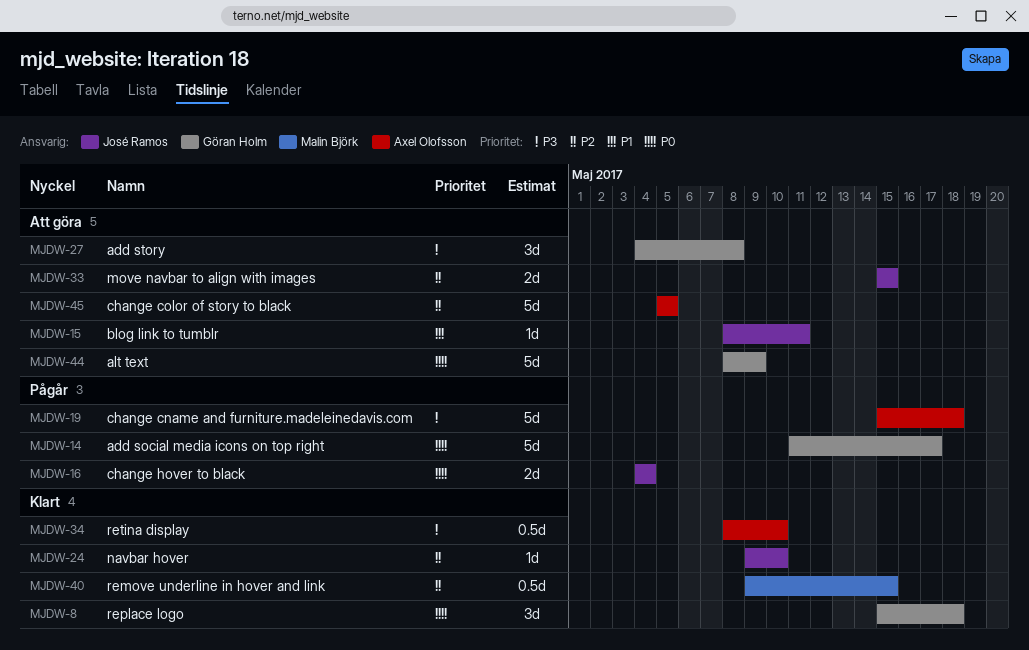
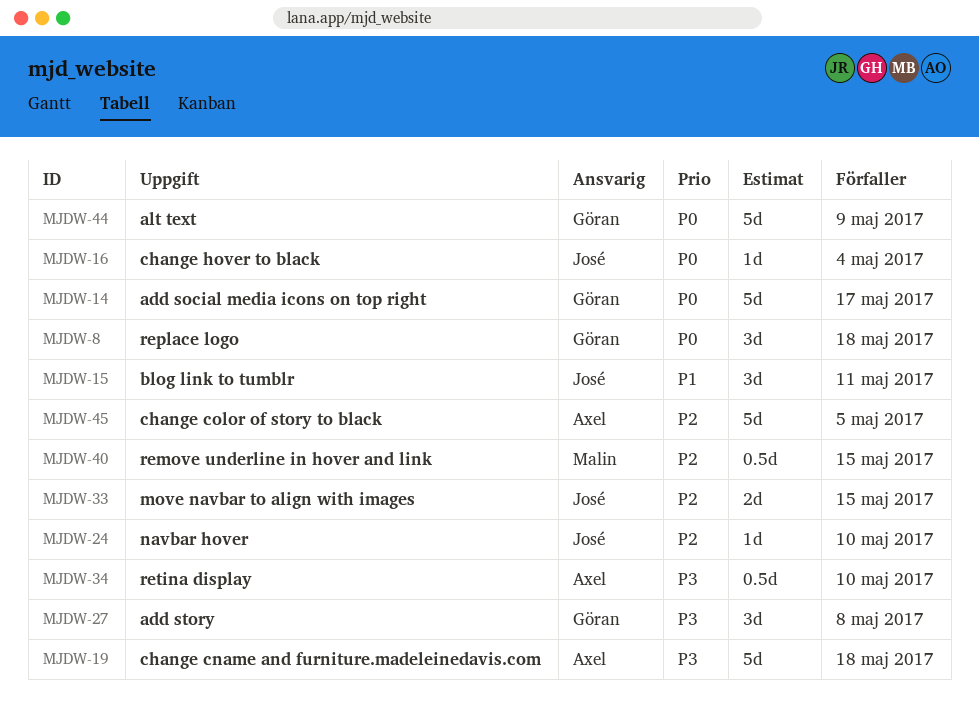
MJDW-15, estimate: 1d -> 3d
MJDW-16, estimate: 2d -> 1d

